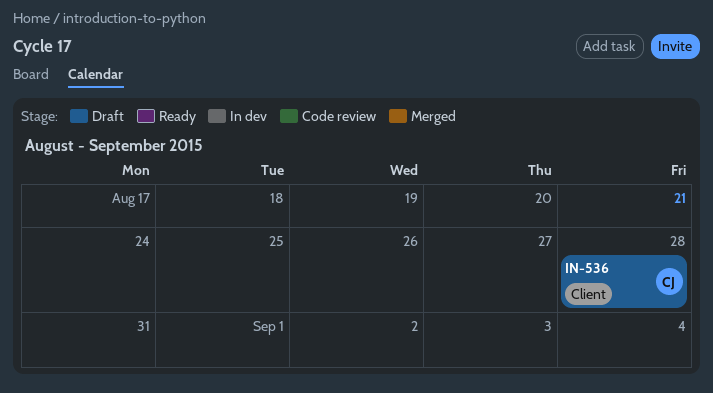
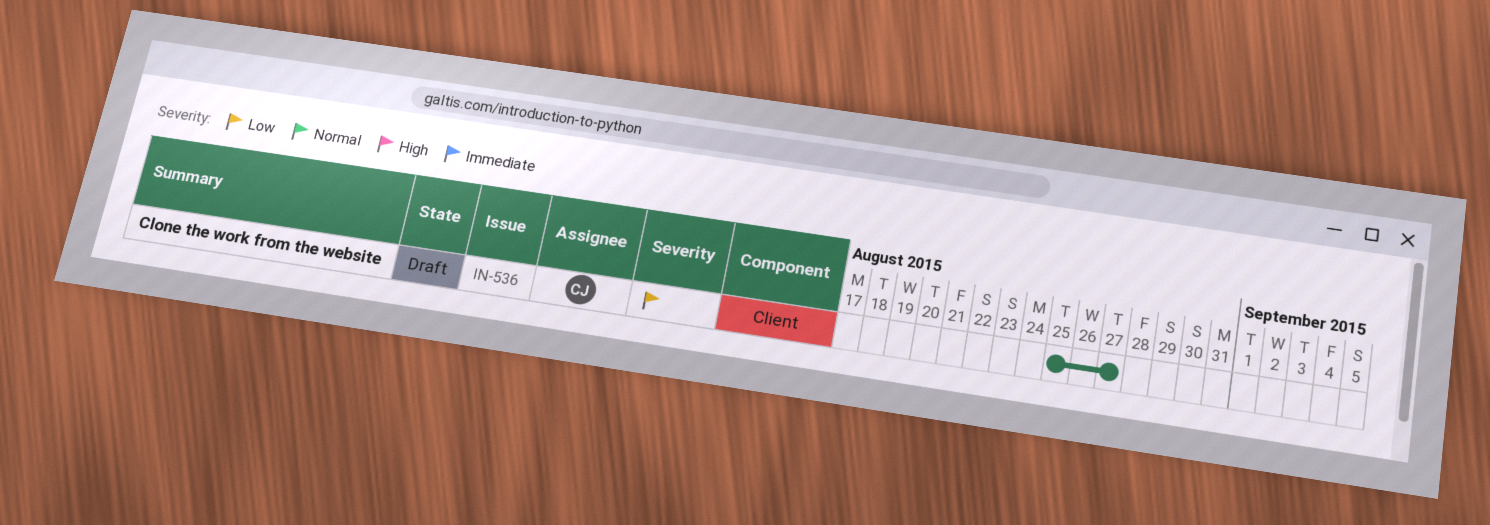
IN-536, due: Aug 28 -> Aug 27

